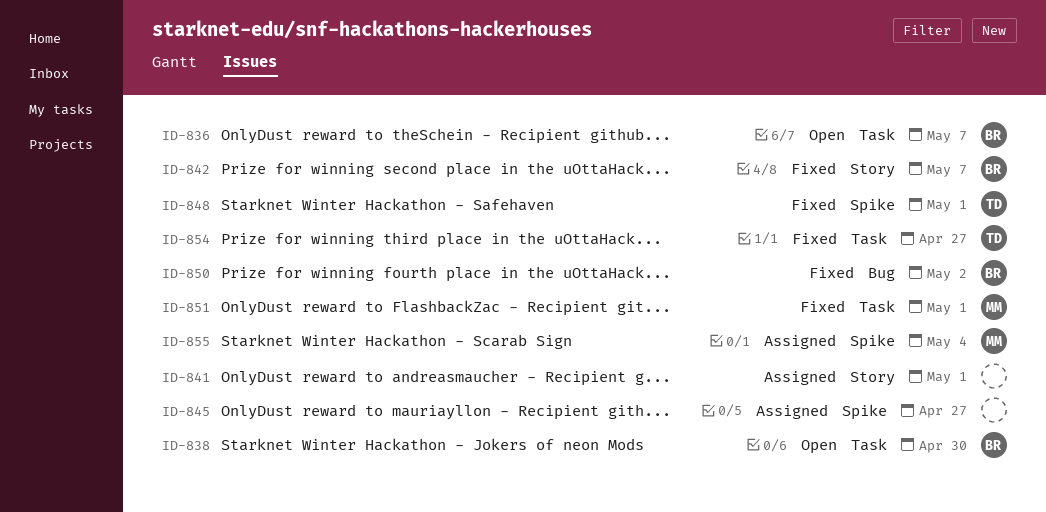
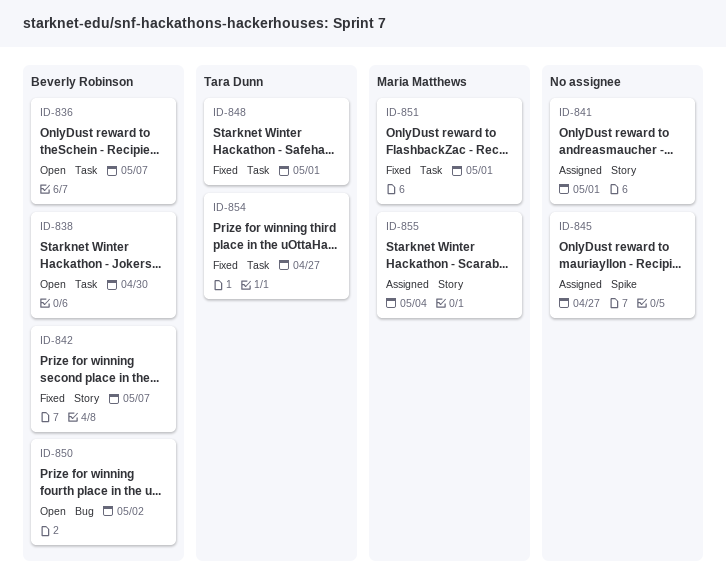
ID-848, label: Spike -> Task
ID-850, status: Fixed -> Open
ID-855, label: Spike -> Story

